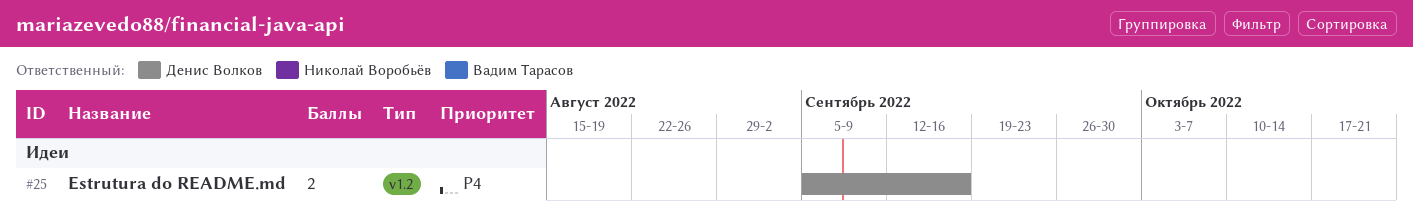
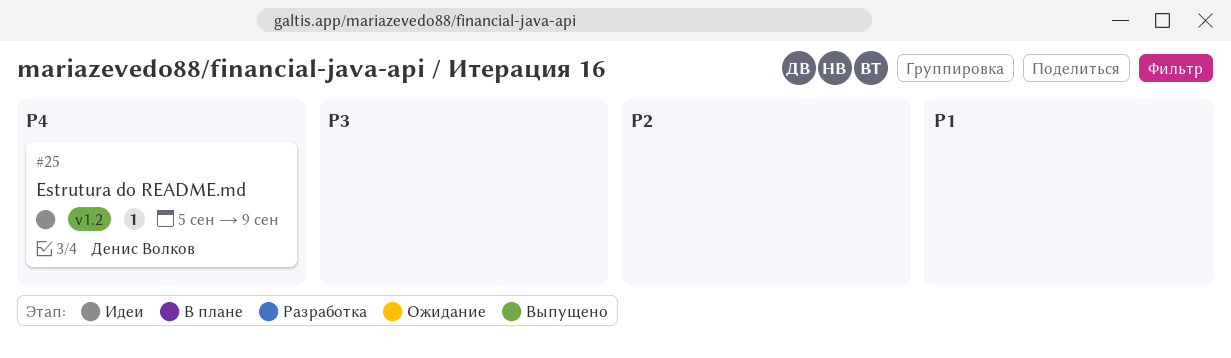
#25, estimate: 2 -> 1
#25, due: Sep 16 -> Sep 9

